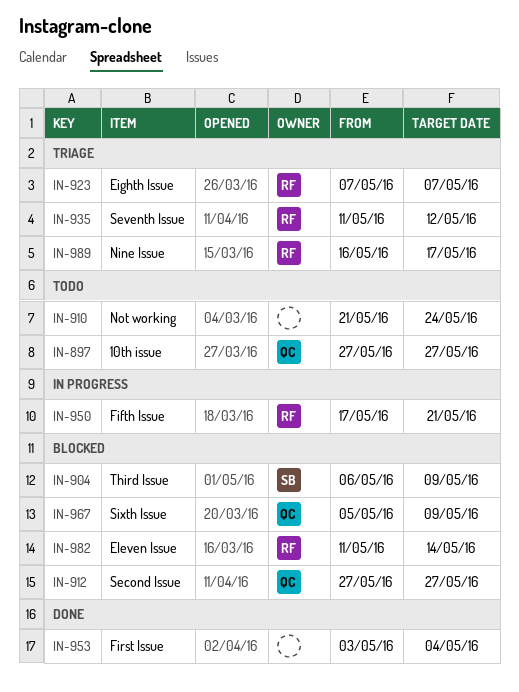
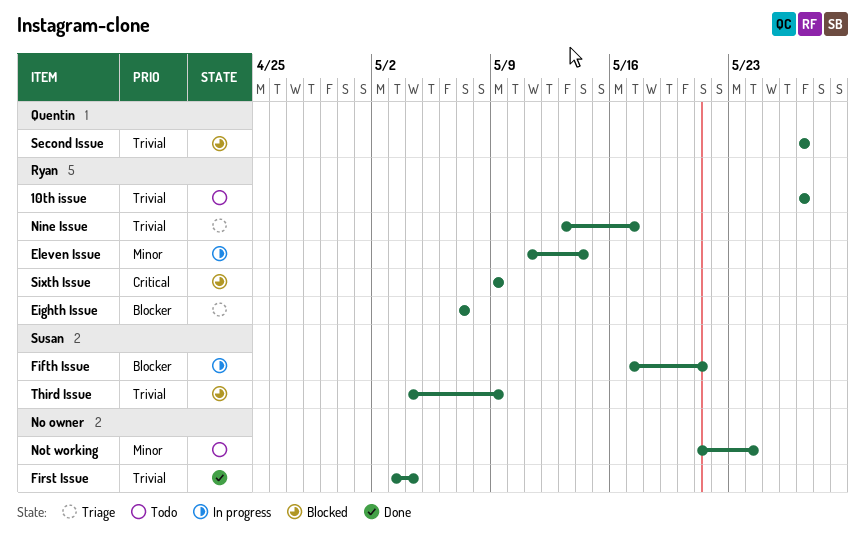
10th issue, owner: Quentin -> Ryan
Eleven Issue, status: Blocked -> In progress
Fifth Issue, owner: Ryan -> Susan
Nine Issue, start: May 16 -> May 13
Seventh Issue: present -> none
Sixth Issue, owner: Quentin -> Ryan
Sixth Issue, start: May 5 -> May 9
Third Issue, start: May 6 -> May 4

